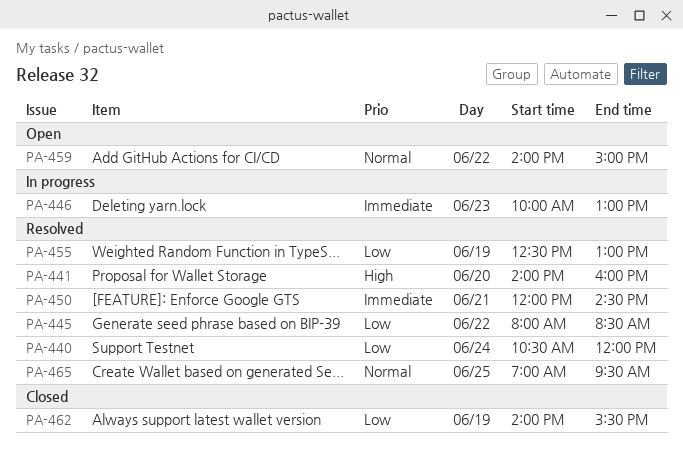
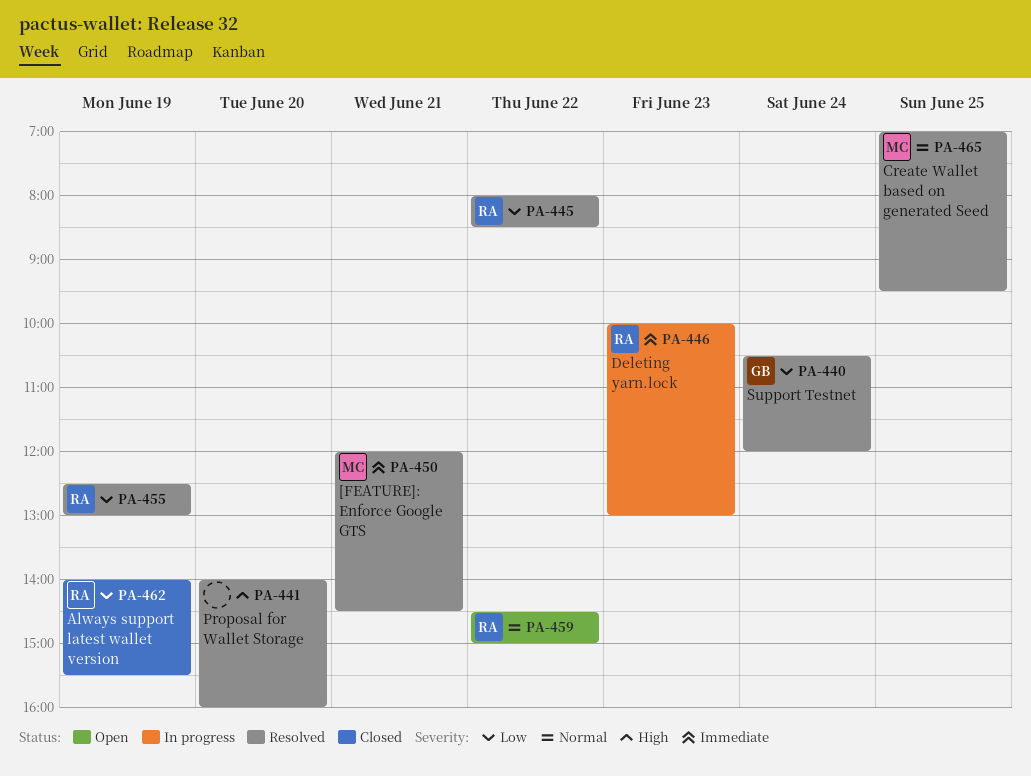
PA-459, begins: 14:00 -> 14:30

